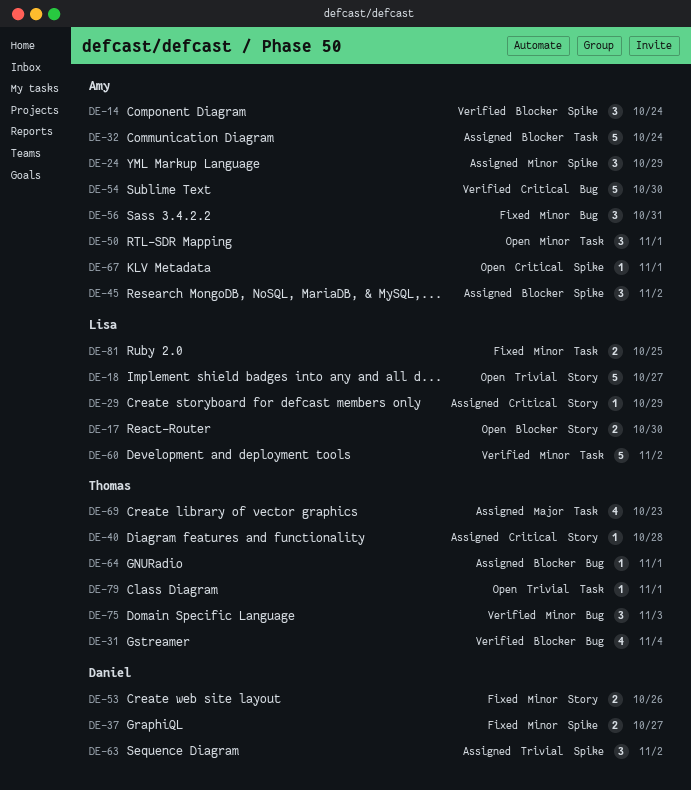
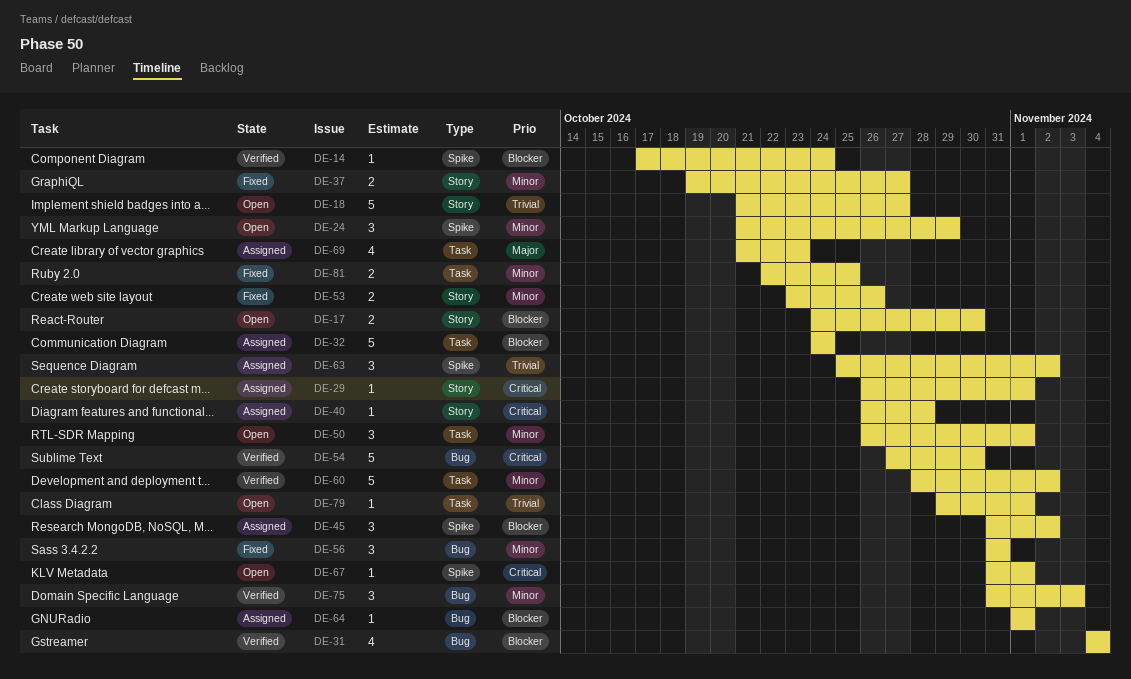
DE-14, estimate: 3 -> 1
DE-24, status: Assigned -> Open
DE-29, due: Oct 29 -> Nov 1
DE-37, label: Spike -> Story

